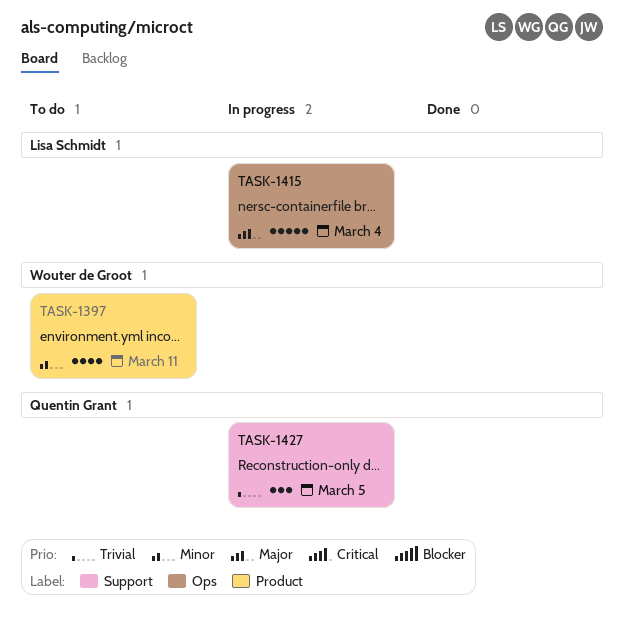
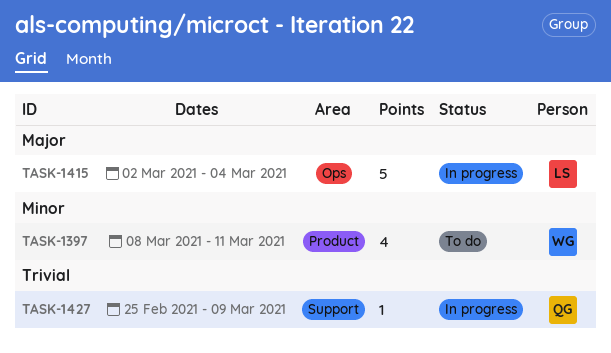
TASK-1427, estimate: 3 -> 1
TASK-1427, due: Mar 5 -> Mar 9

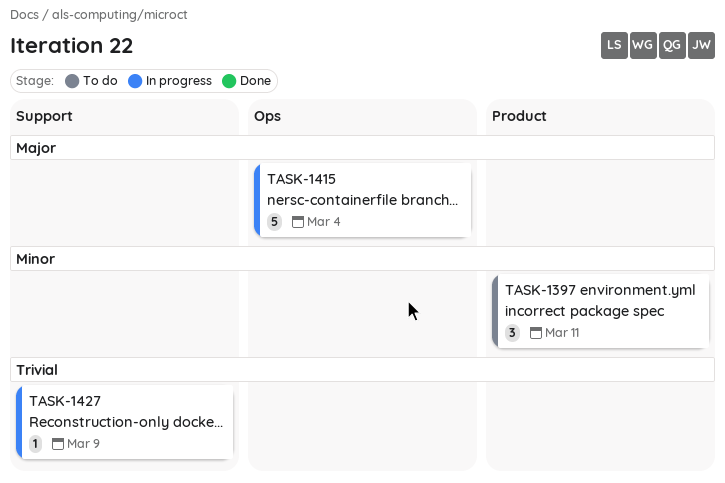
TASK-1397, estimate: 4 -> 3

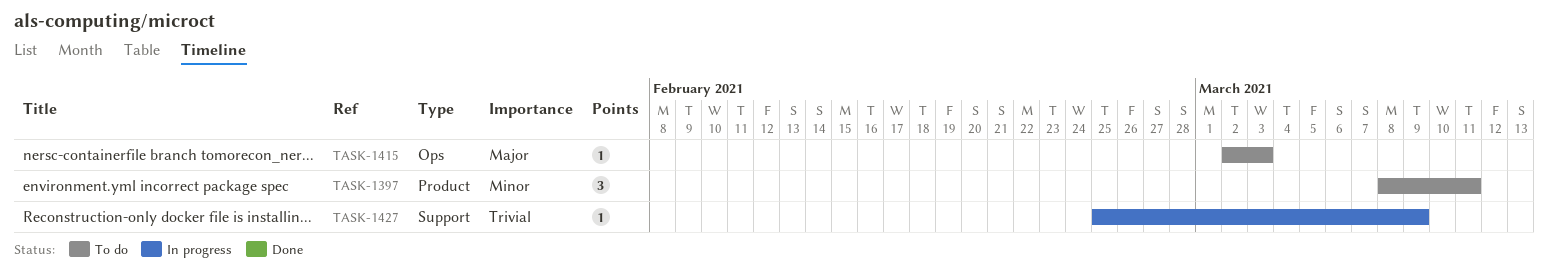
TASK-1415, status: In progress -> To do
TASK-1415, estimate: 5 -> 1
TASK-1415, due: Mar 4 -> Mar 3

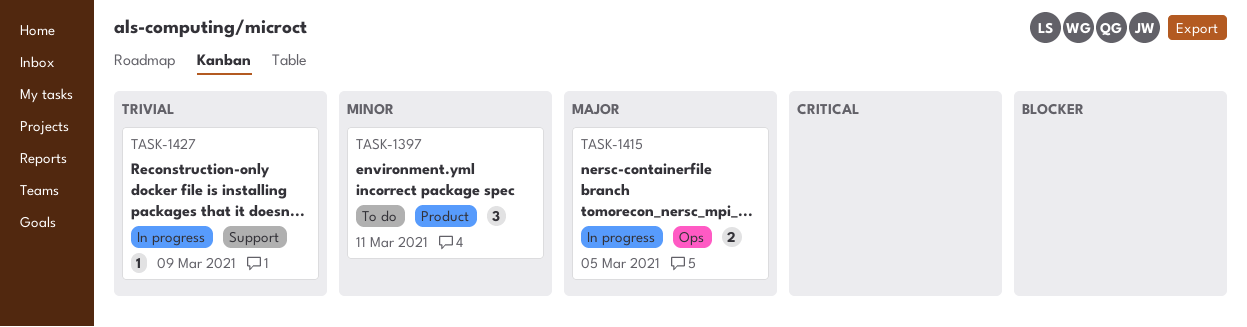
TASK-1415, status: To do -> In progress
TASK-1415, estimate: 1 -> 2
TASK-1415, due: Mar 3 -> Mar 5

